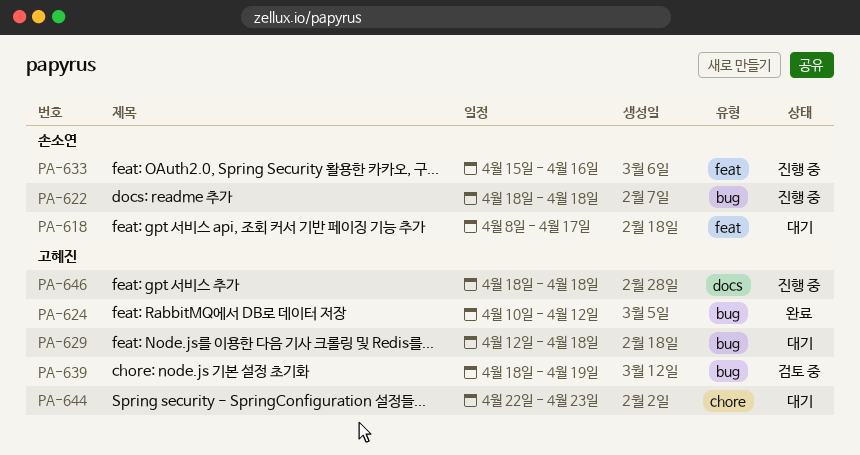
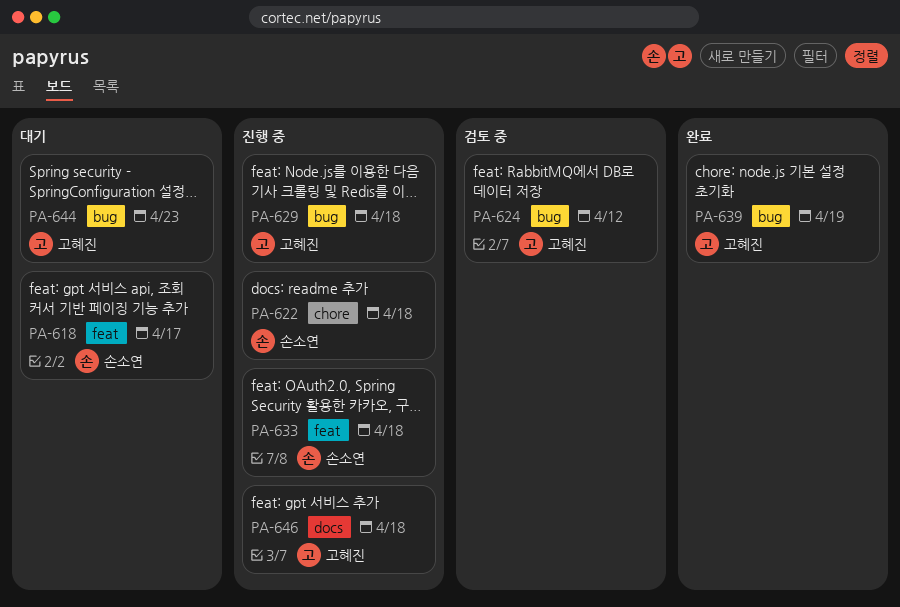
PA-622, label: bug -> chore
PA-624, status: 완료 -> 검토 중
PA-629, status: 대기 -> 진행 중
PA-633, due: Apr 16 -> Apr 18
PA-639, status: 검토 중 -> 완료
PA-644, label: chore -> bug

